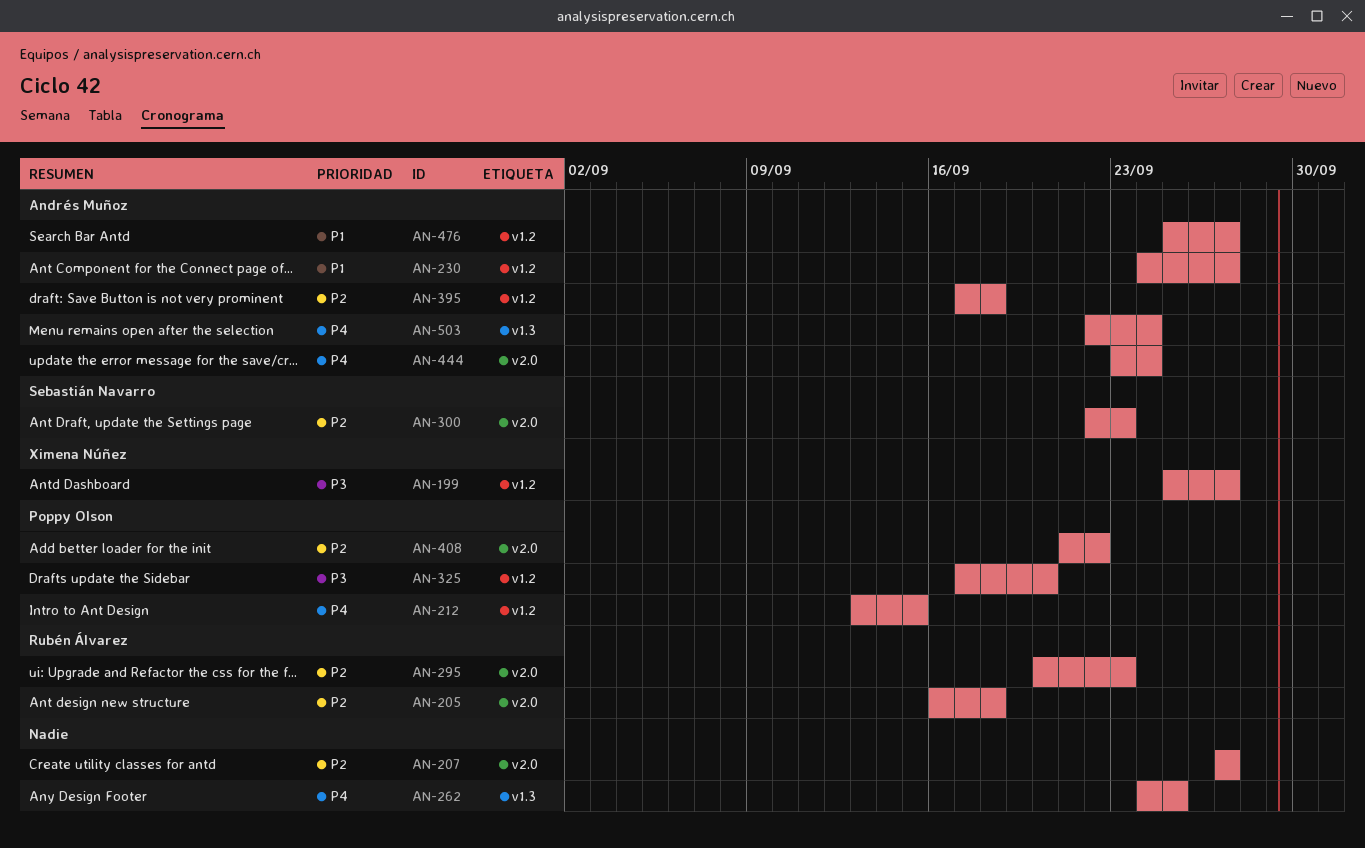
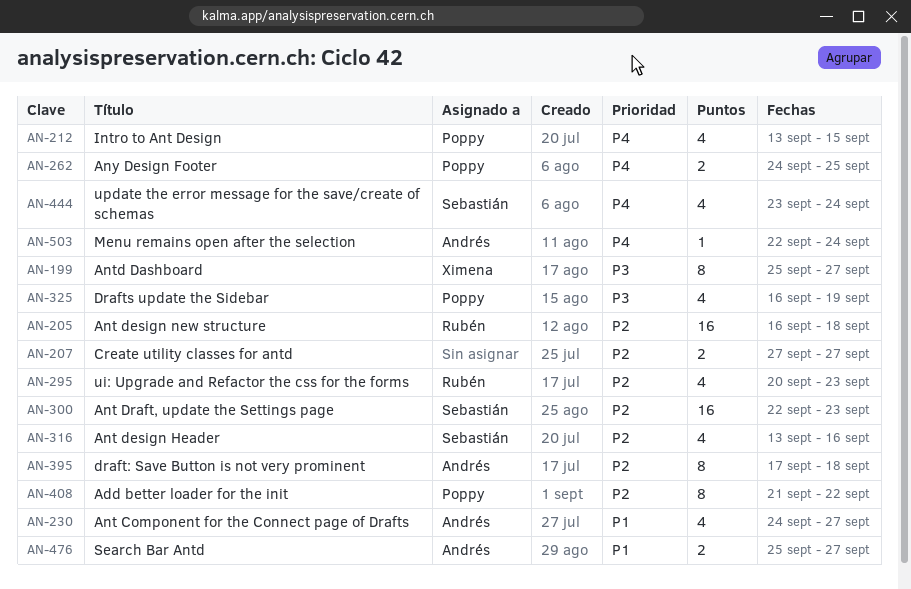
AN-262, owner: none -> Poppy Olson
AN-316: none -> present
AN-325, start: Sep 17 -> Sep 16
AN-325, due: Sep 20 -> Sep 19
AN-444, owner: Andrés Muñoz -> Sebastián Navarro

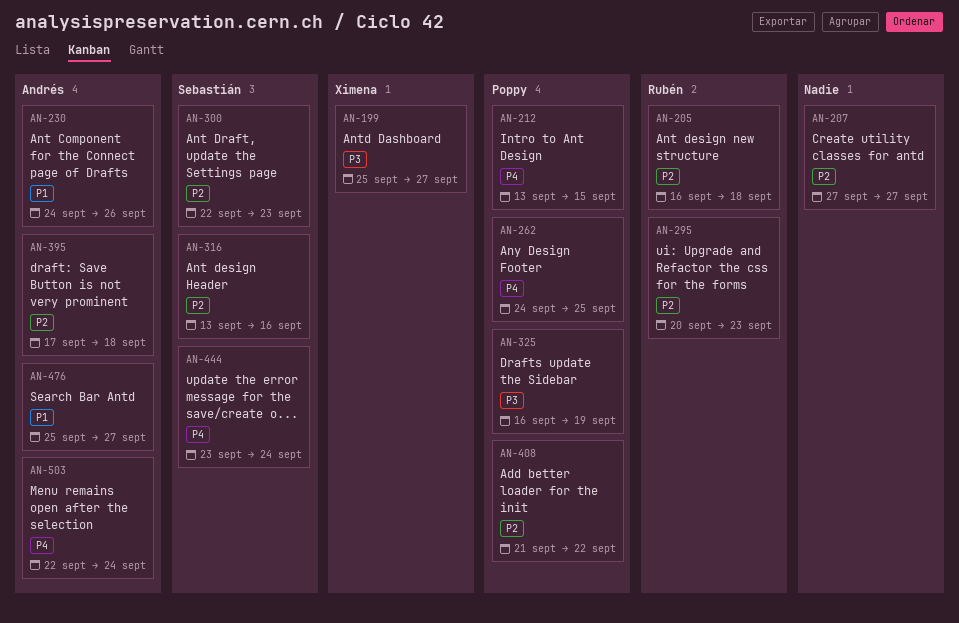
AN-230, due: Sep 27 -> Sep 26

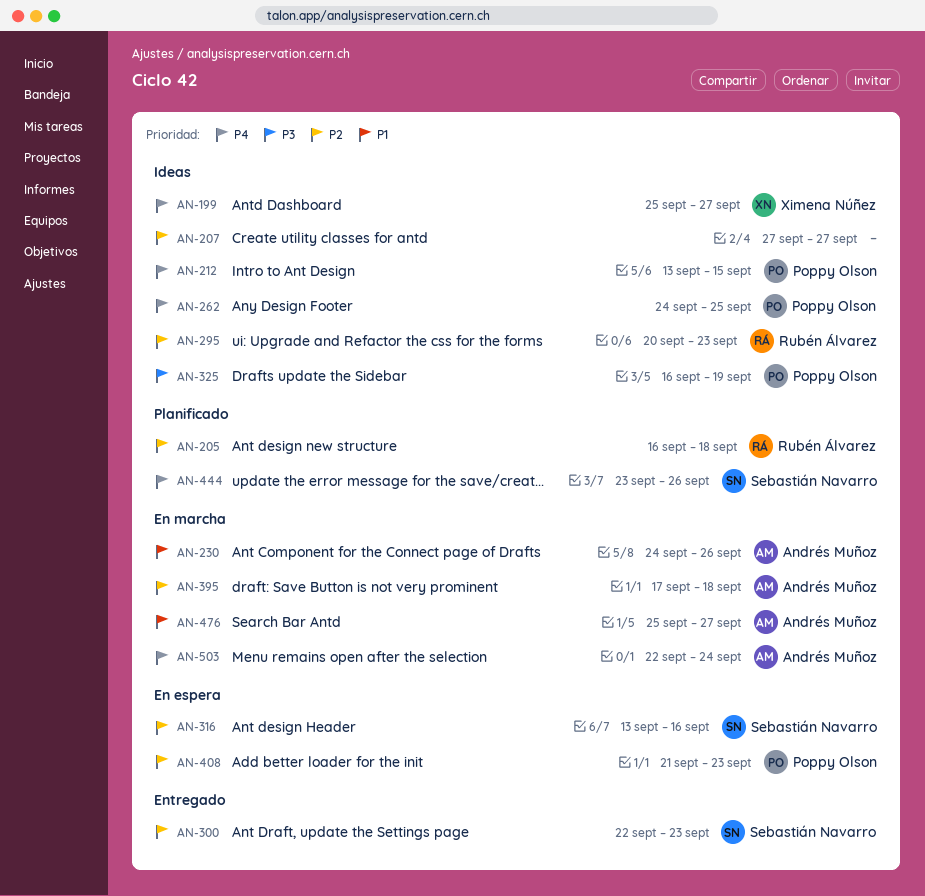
AN-199, priority: P3 -> P4
AN-408, due: Sep 22 -> Sep 23
AN-444, due: Sep 24 -> Sep 26

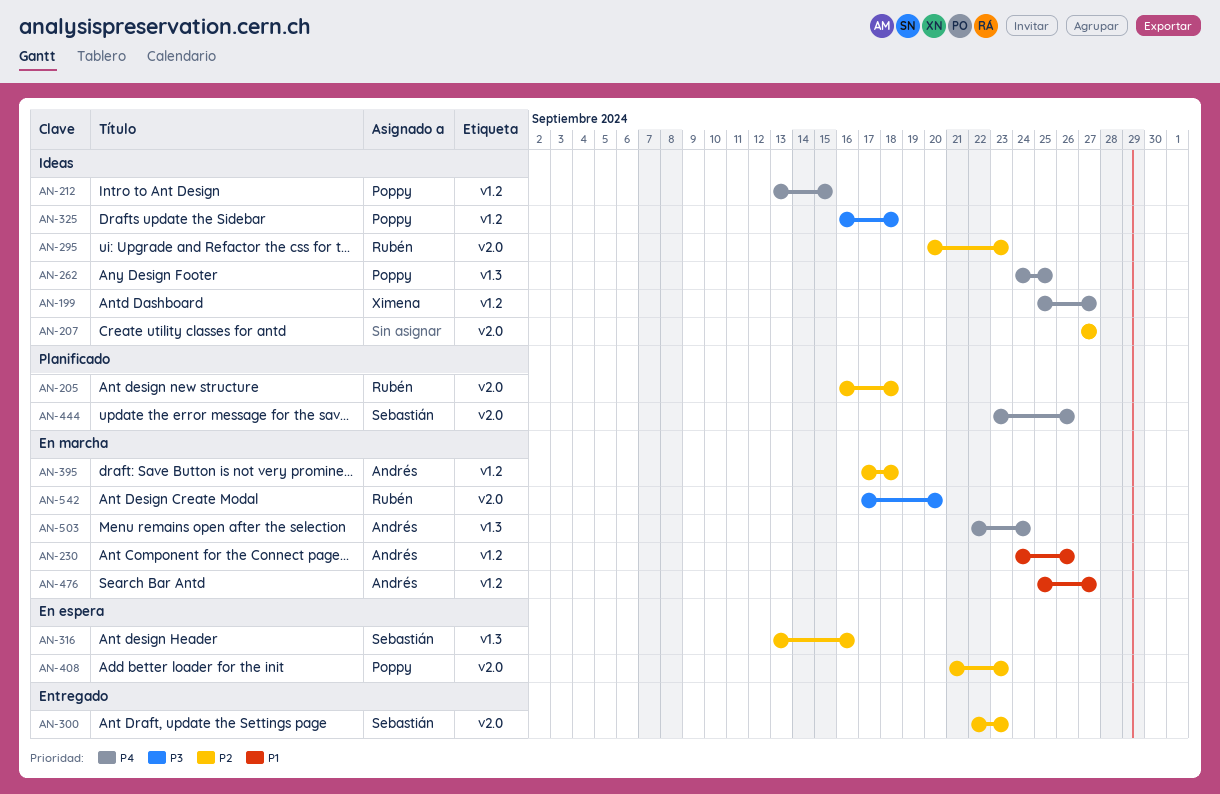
AN-325, due: Sep 19 -> Sep 18
AN-542: none -> present

